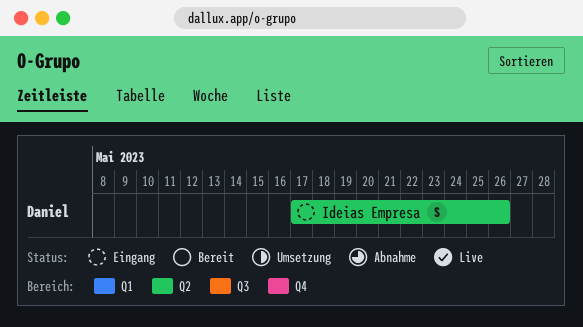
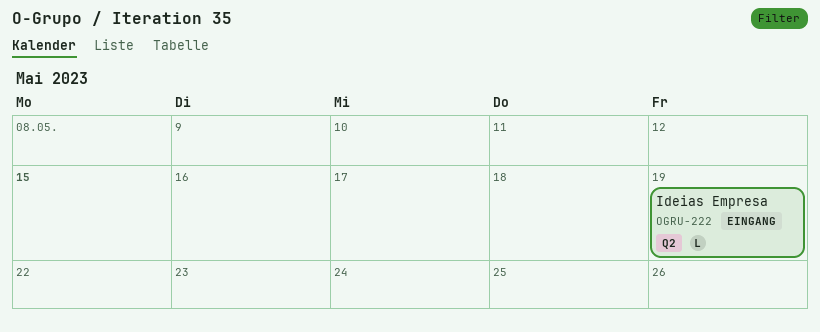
Ideias Empresa, estimate: S -> L
Ideias Empresa, due: May 26 -> May 19

